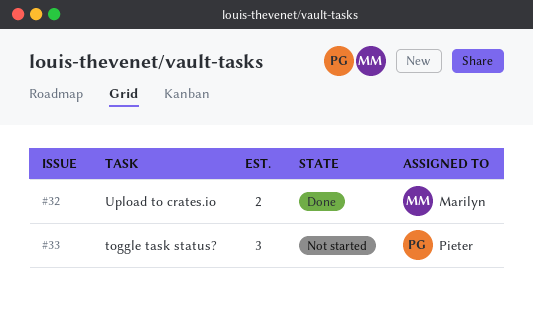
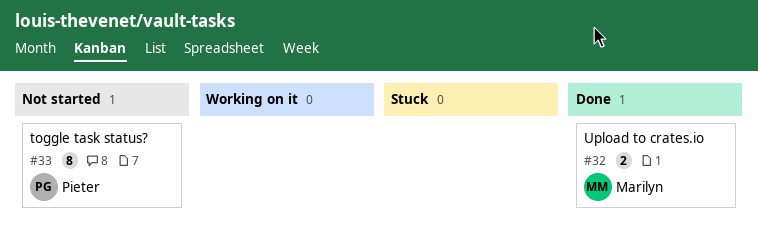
#33, estimate: 3 -> 8

